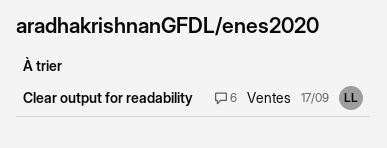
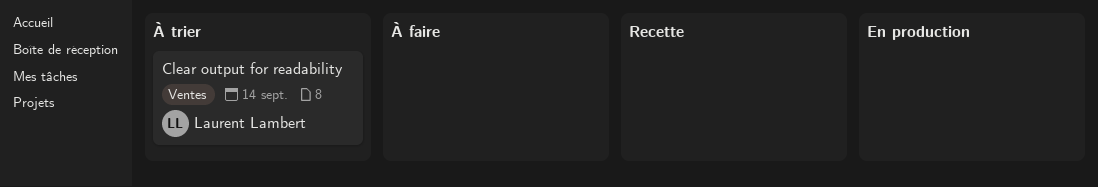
Clear output for readability, due: Sep 17 -> Sep 14

